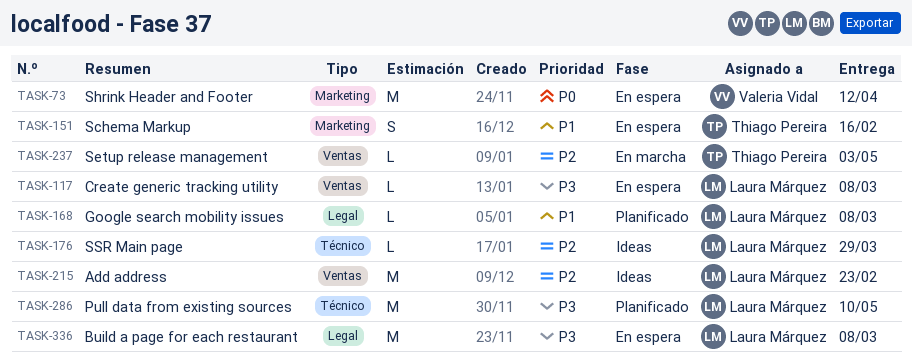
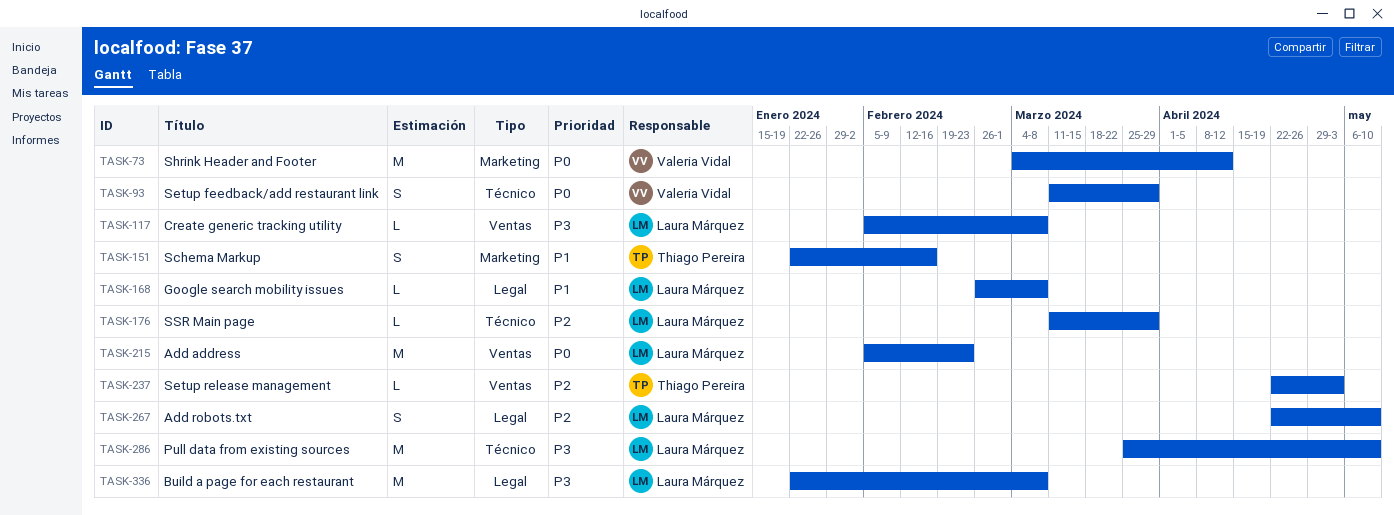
TASK-93: none -> present
TASK-215, priority: P2 -> P0
TASK-267: none -> present

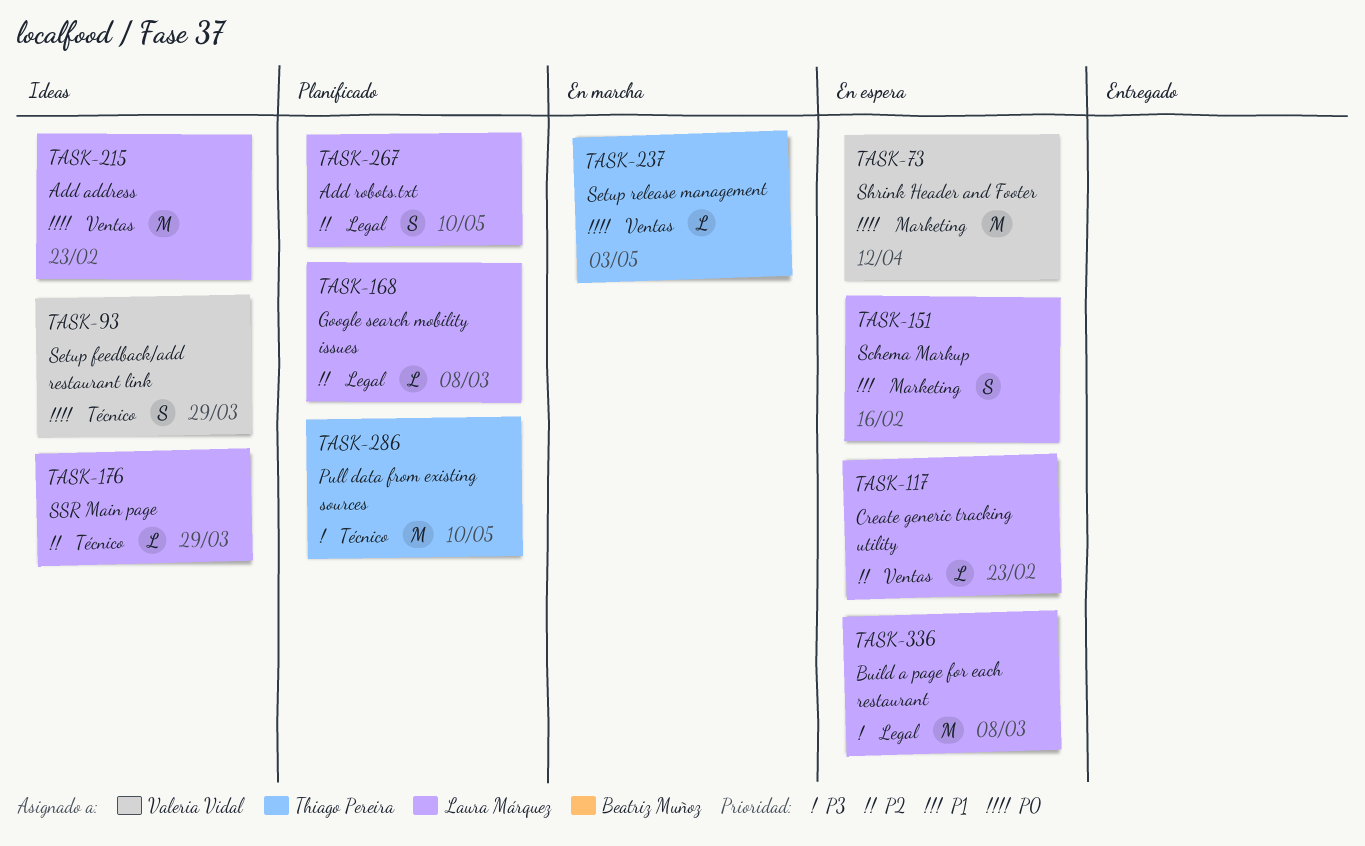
TASK-117, priority: P3 -> P2
TASK-117, due: Mar 8 -> Feb 23
TASK-151, owner: Thiago Pereira -> Laura Márquez
TASK-168, priority: P1 -> P2
TASK-237, priority: P2 -> P0
TASK-286, owner: Laura Márquez -> Thiago Pereira

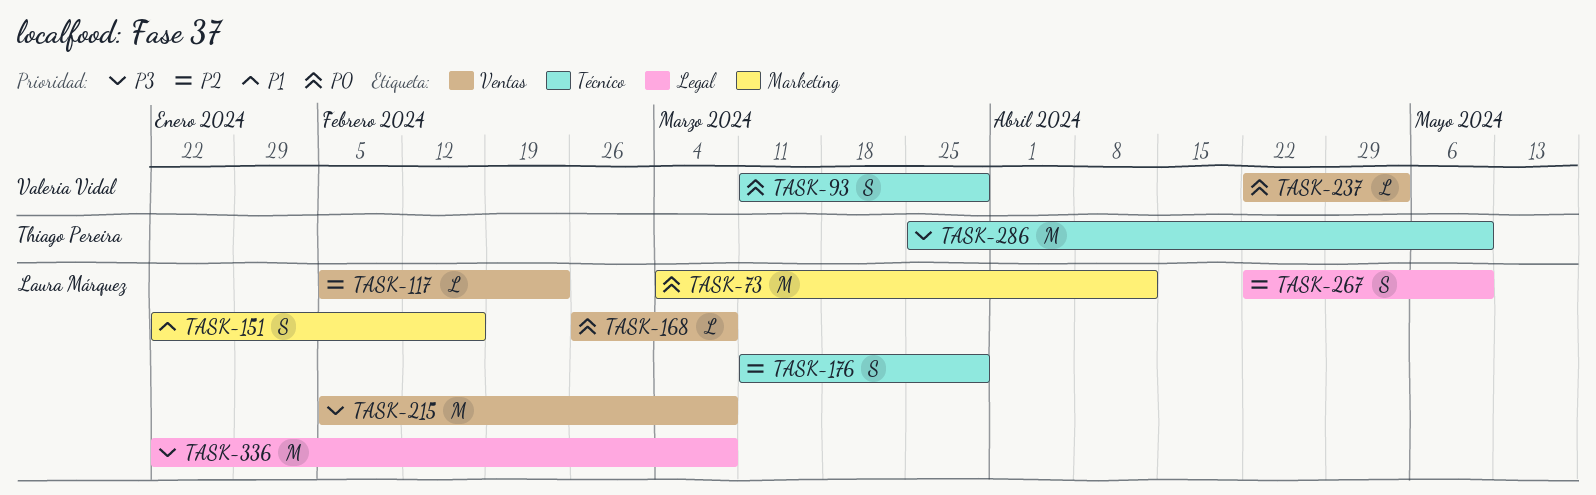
TASK-73, owner: Valeria Vidal -> Laura Márquez
TASK-168, priority: P2 -> P0
TASK-168, label: Legal -> Ventas
TASK-176, estimate: L -> S
TASK-215, priority: P0 -> P3
TASK-215, due: Feb 23 -> Mar 8
TASK-237, owner: Thiago Pereira -> Valeria Vidal

